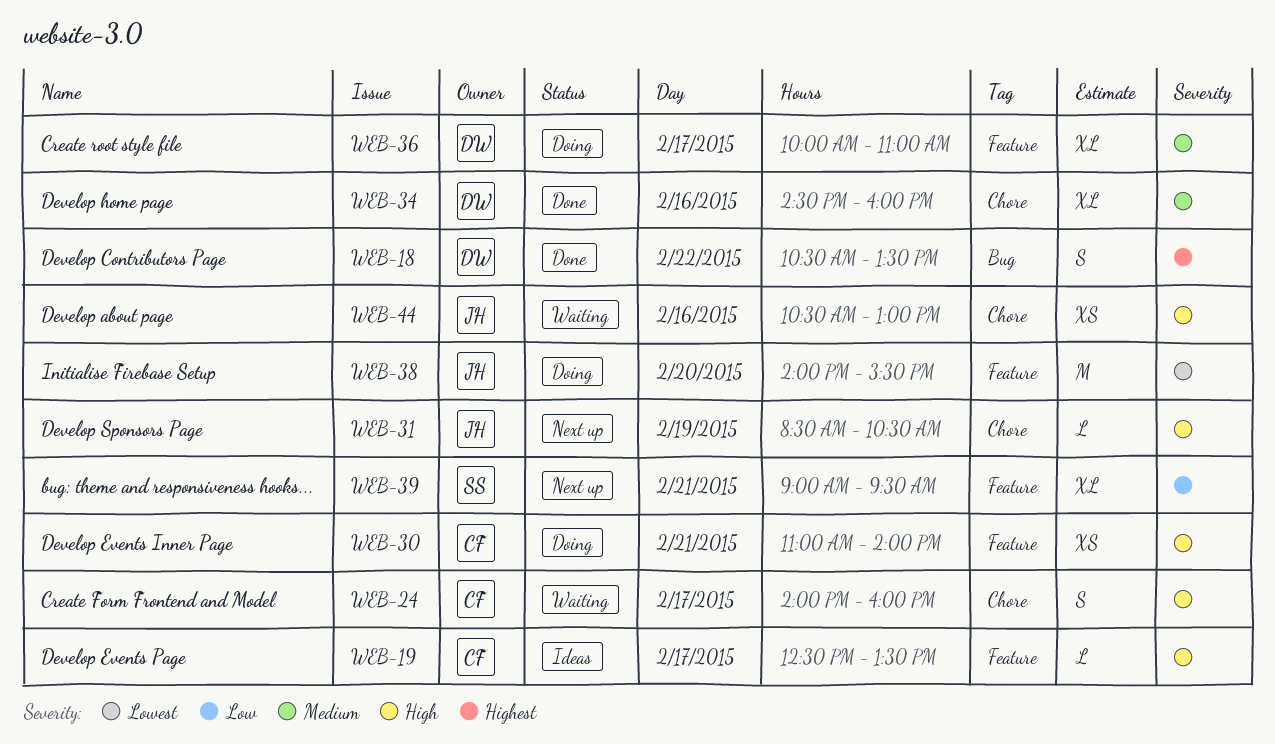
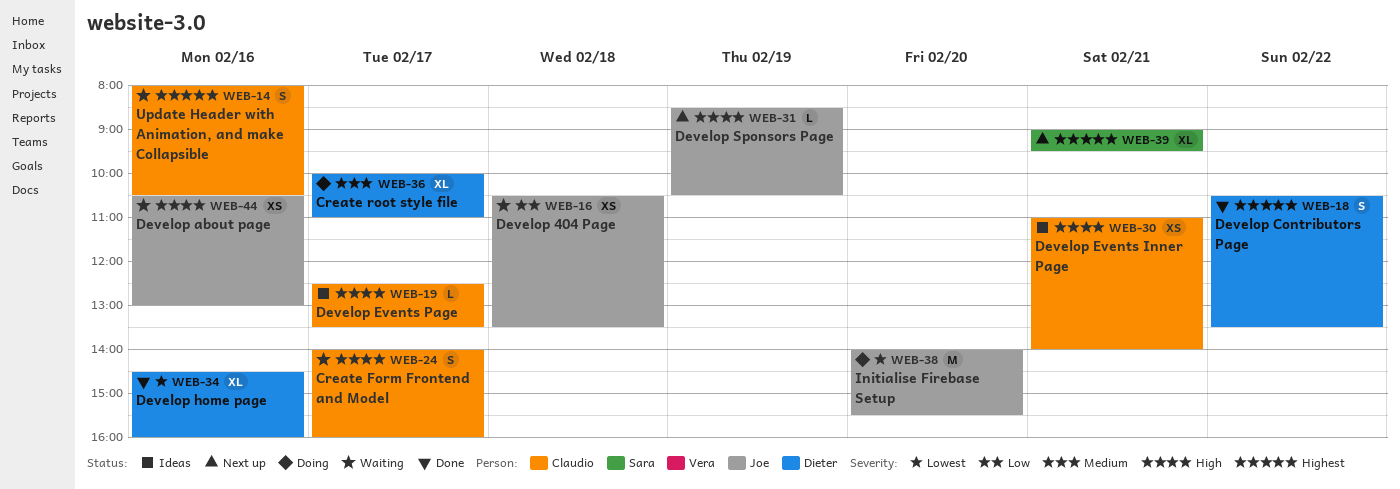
WEB-14: none -> present
WEB-16: none -> present
WEB-30, status: Doing -> Ideas
WEB-34, priority: Medium -> Lowest
WEB-39, priority: Low -> Highest

